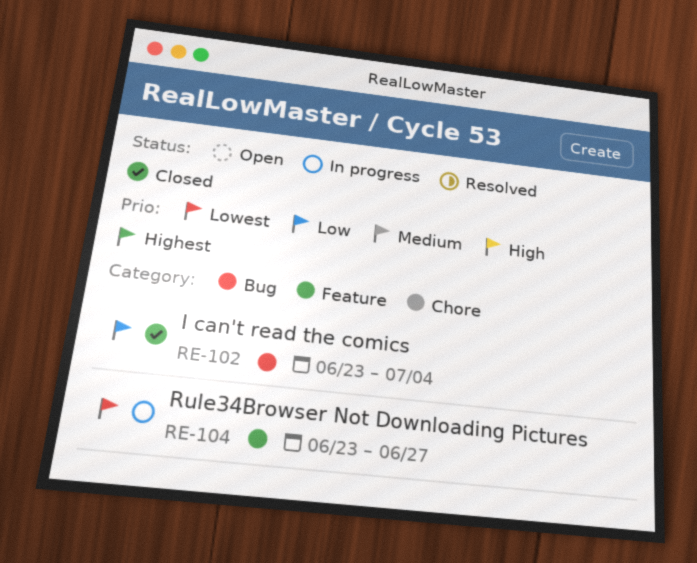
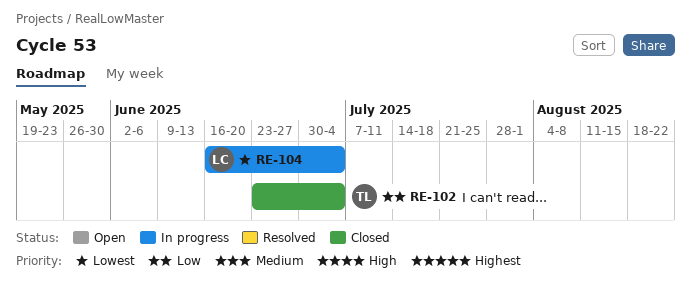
RE-104, start: Jun 23 -> Jun 16
RE-104, due: Jun 27 -> Jul 4

